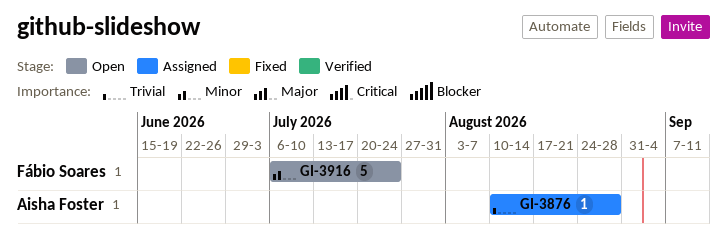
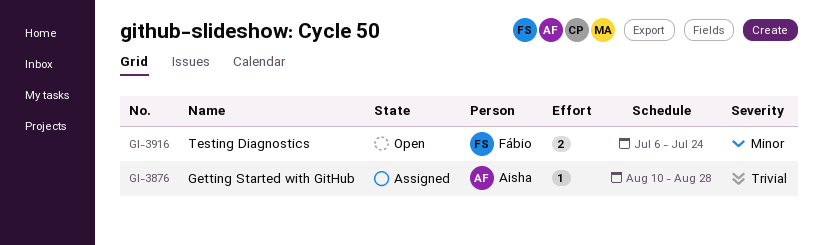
GI-3916, estimate: 5 -> 2

